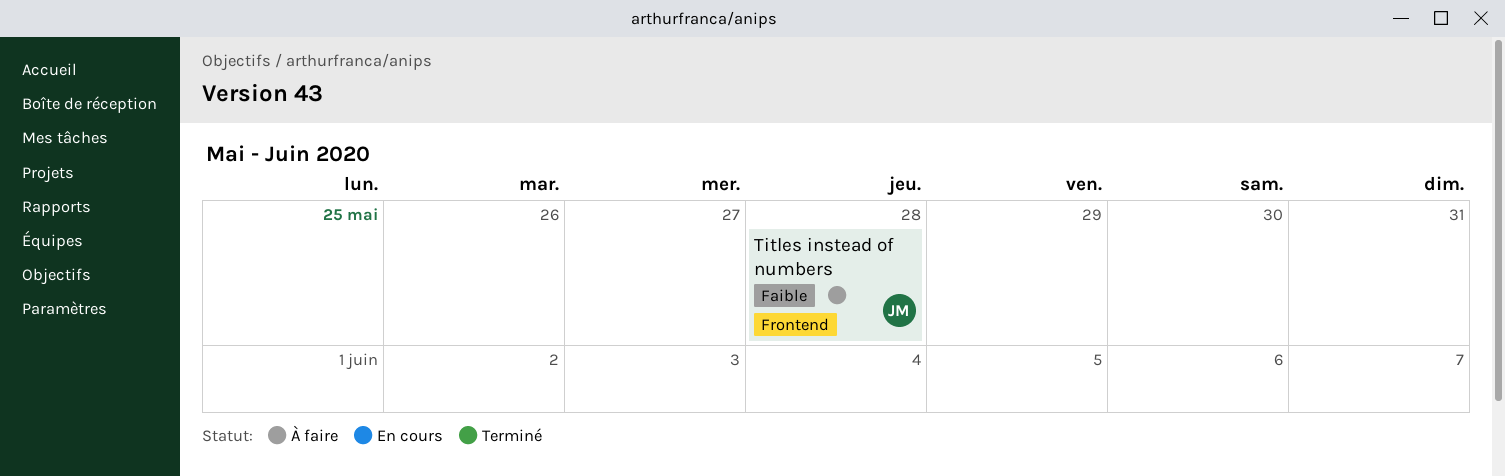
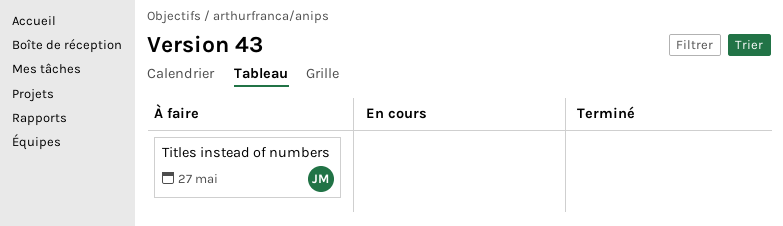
Titles instead of numbers, due: May 28 -> May 27

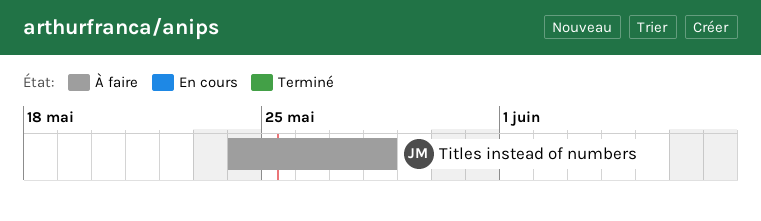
Titles instead of numbers, due: May 27 -> May 28

